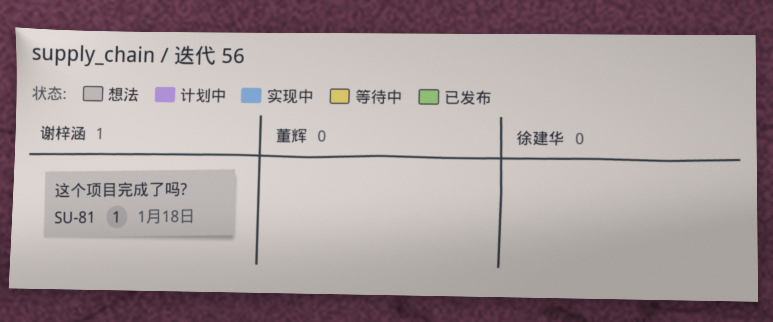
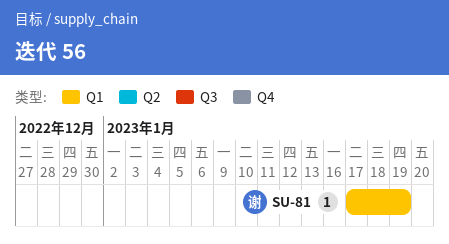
SU-81, due: Jan 18 -> Jan 19

